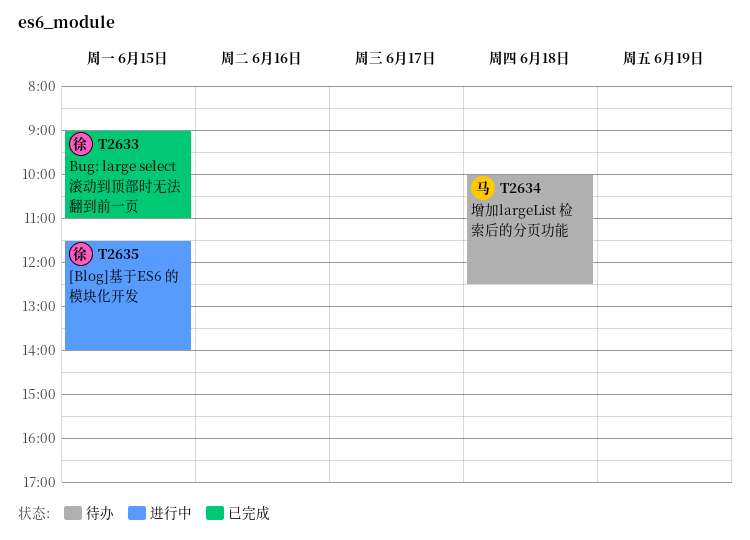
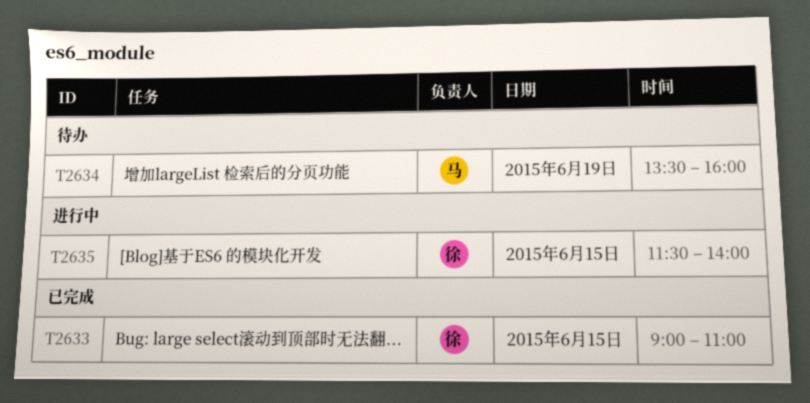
T2634, day: Jun 18 -> Jun 19
T2634, begins: 10:00 -> 13:30
T2634, ends: 12:30 -> 16:00

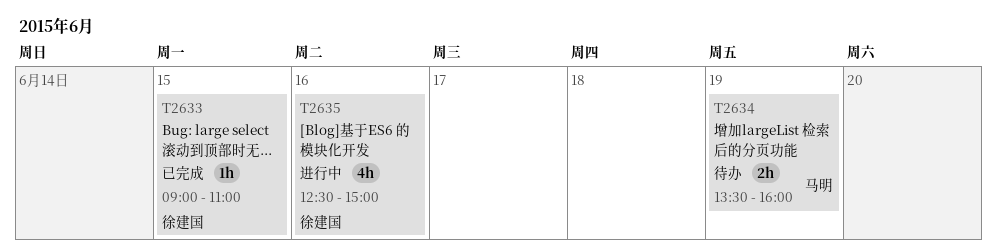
T2635, day: Jun 15 -> Jun 16
T2635, begins: 11:30 -> 12:30
T2635, ends: 14:00 -> 15:00

